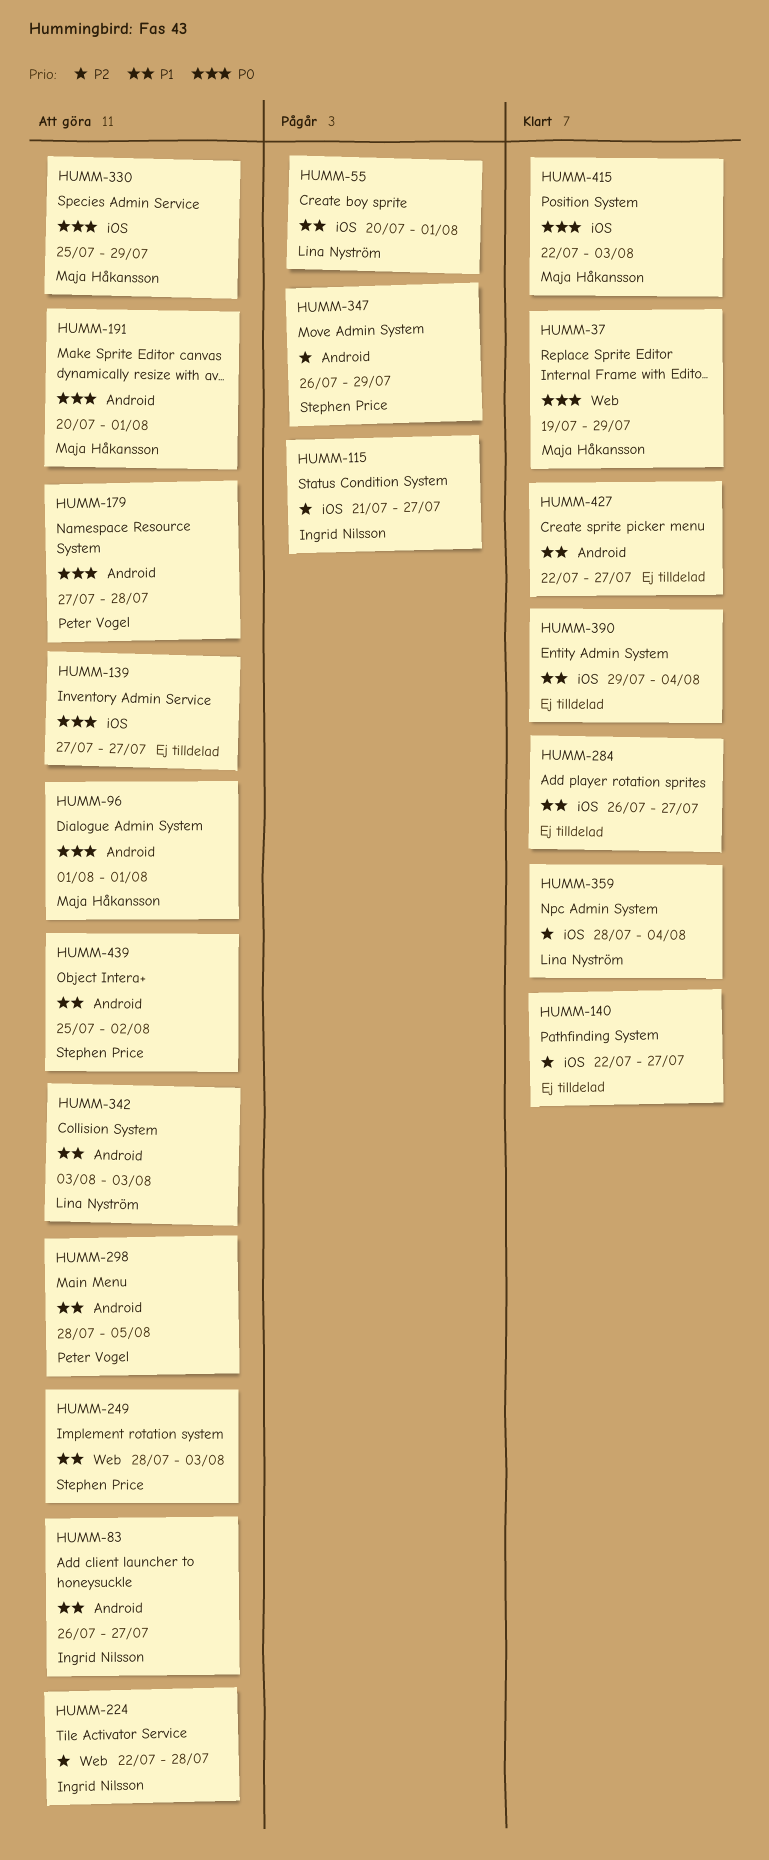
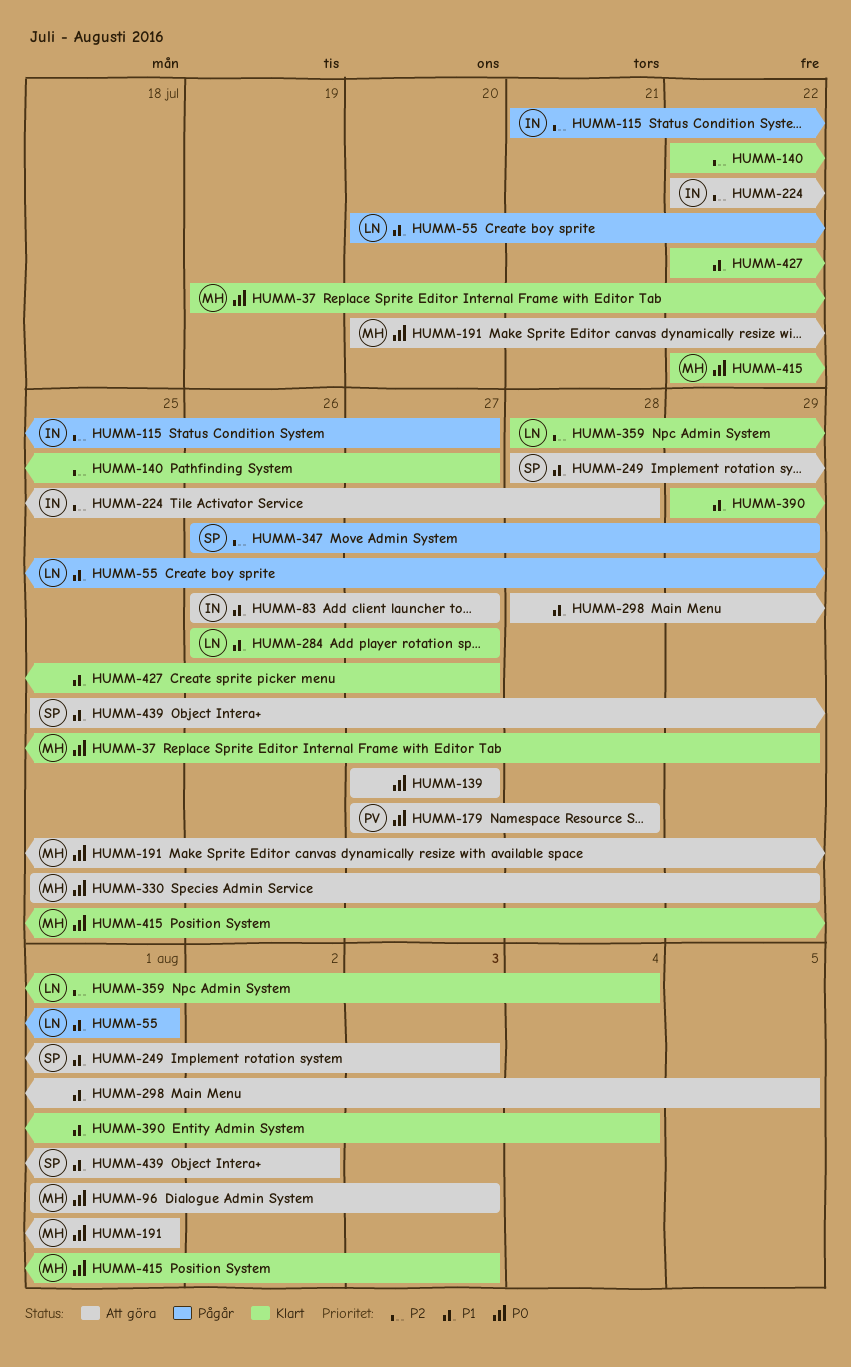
HUMM-96, due: Aug 1 -> Aug 3
HUMM-284, owner: none -> Lina Nyström
HUMM-298, owner: Peter Vogel -> none
HUMM-342: present -> none

